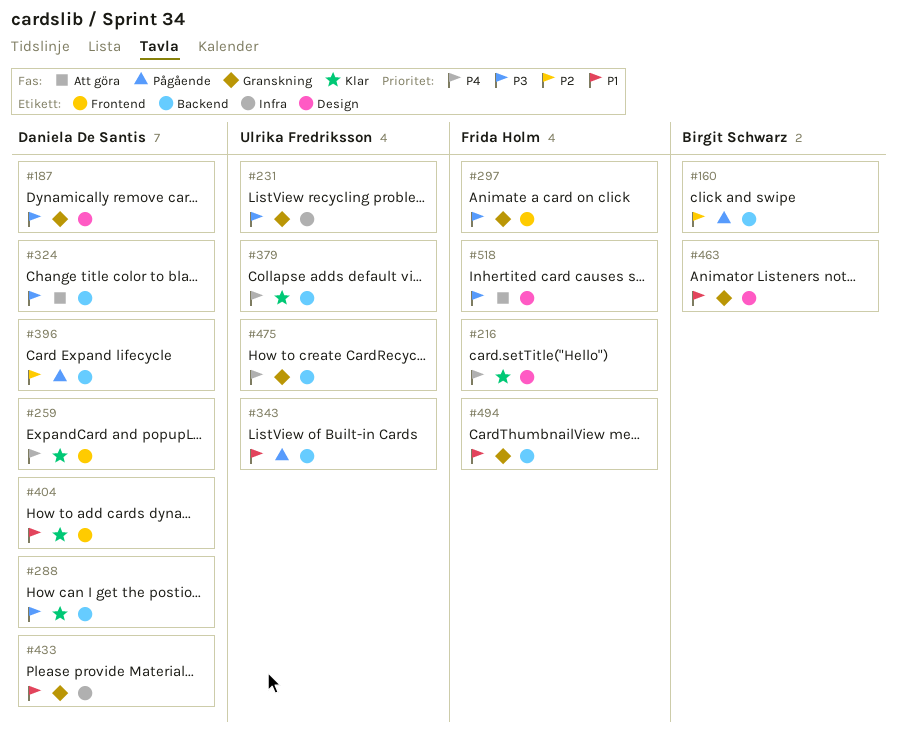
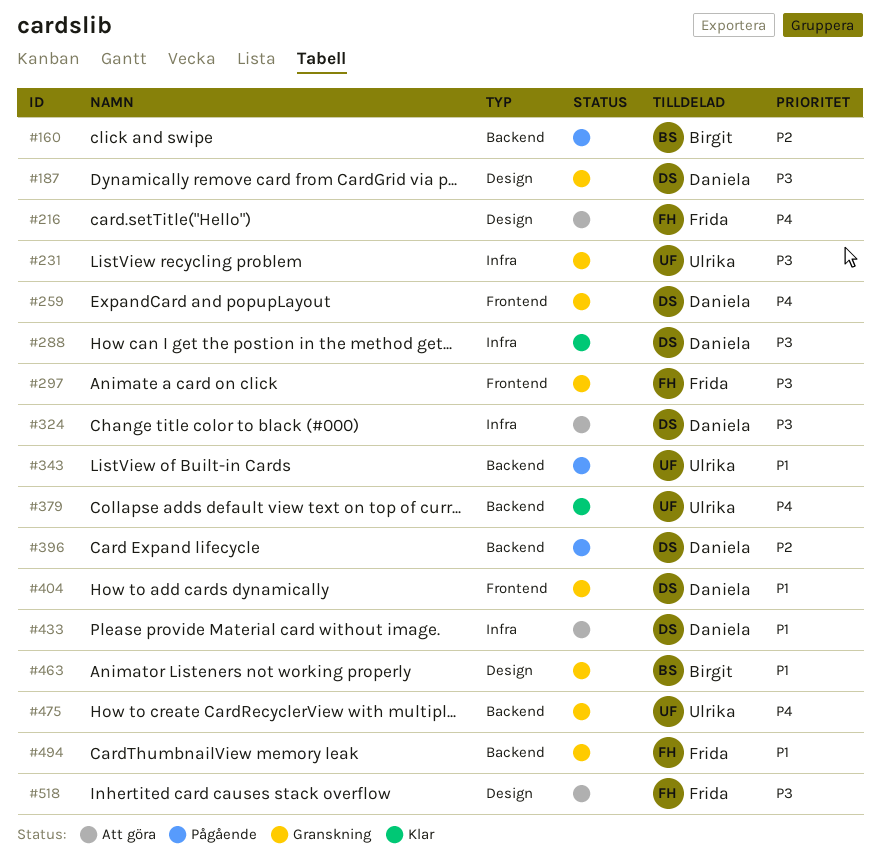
#216, status: Klar -> Att göra
#259, status: Klar -> Granskning
#288, label: Backend -> Infra
#324, label: Backend -> Infra
#404, status: Klar -> Granskning
#433, status: Granskning -> Att göra

